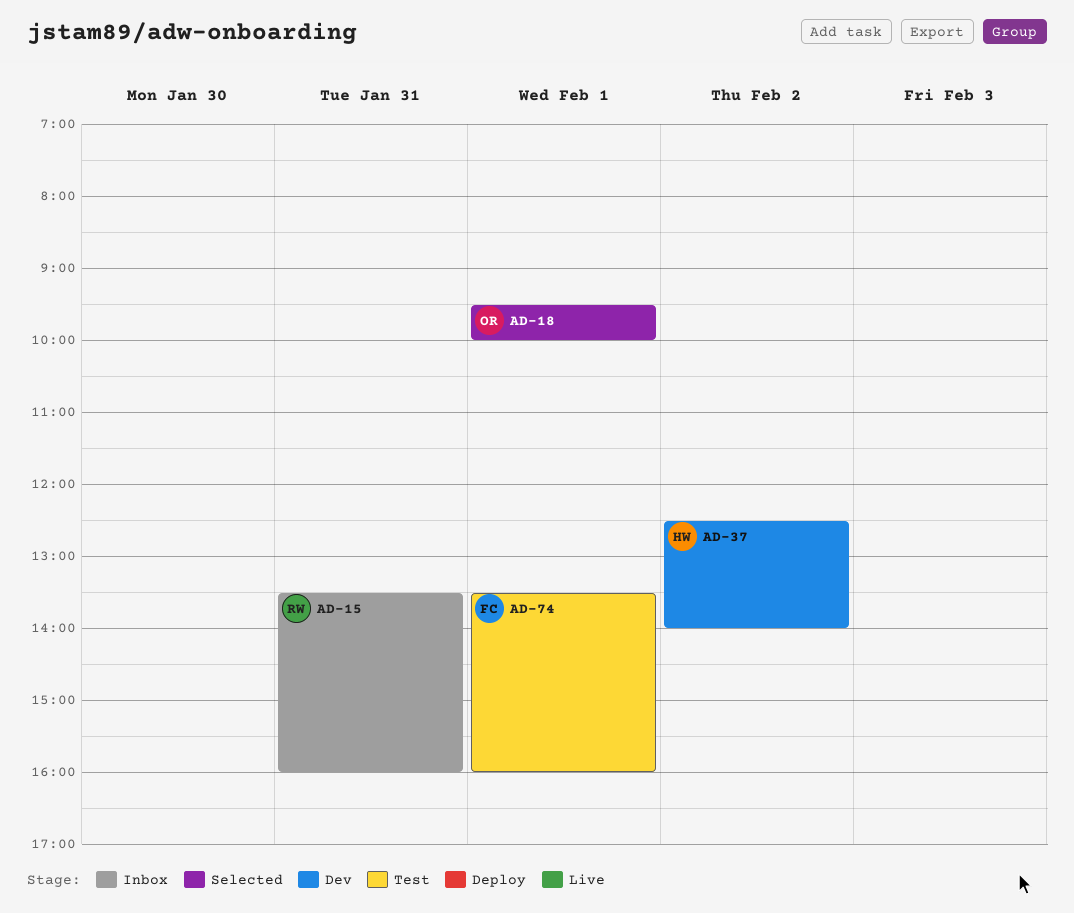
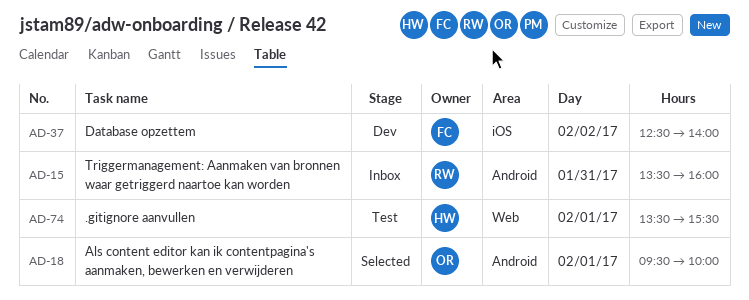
AD-37, owner: HW -> FC
AD-74, owner: FC -> HW
AD-74, ends: 16:00 -> 15:30

